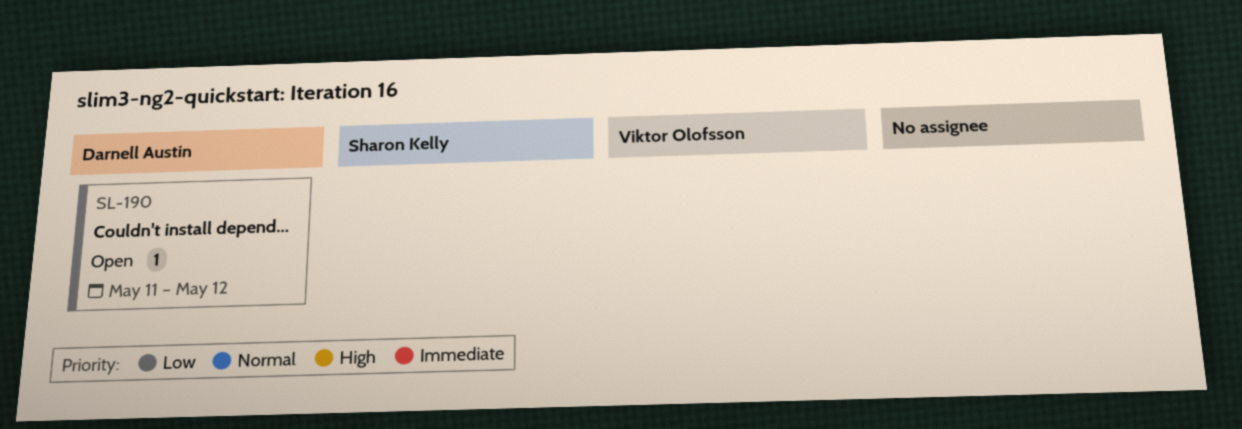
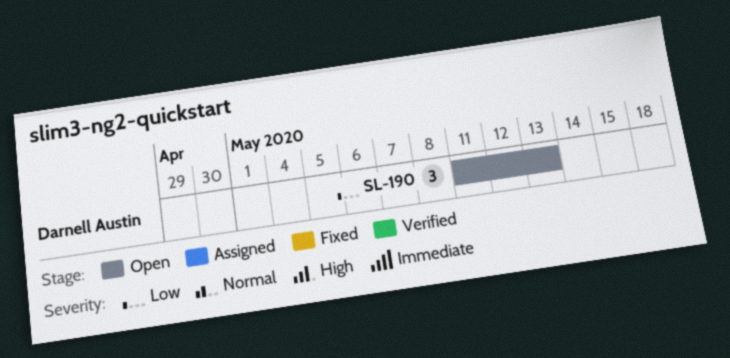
SL-190, estimate: 1 -> 3
SL-190, due: May 12 -> May 13

